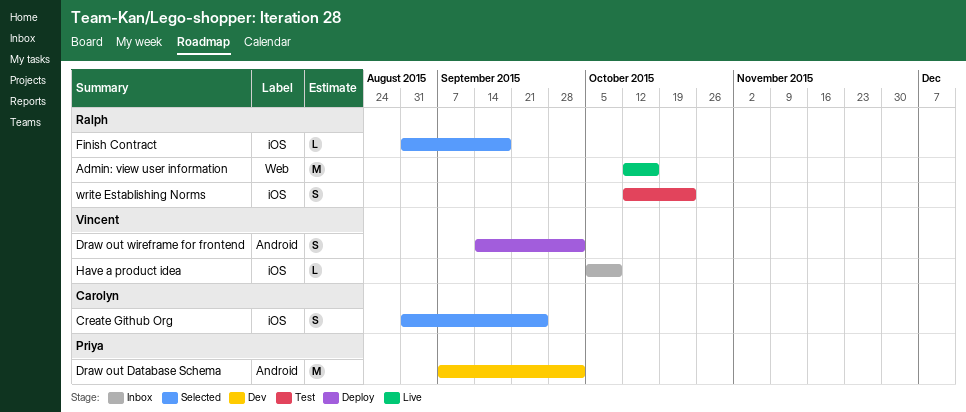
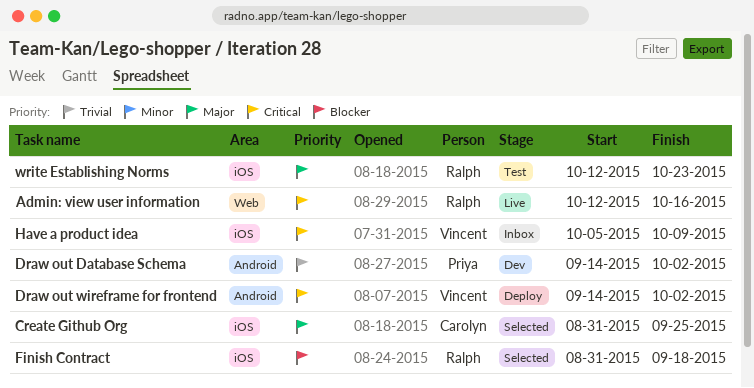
Draw out Database Schema, start: Sep 7 -> Sep 14

